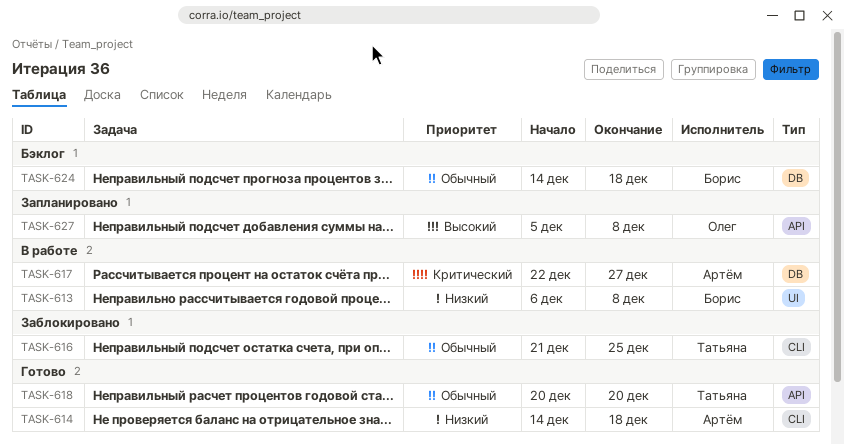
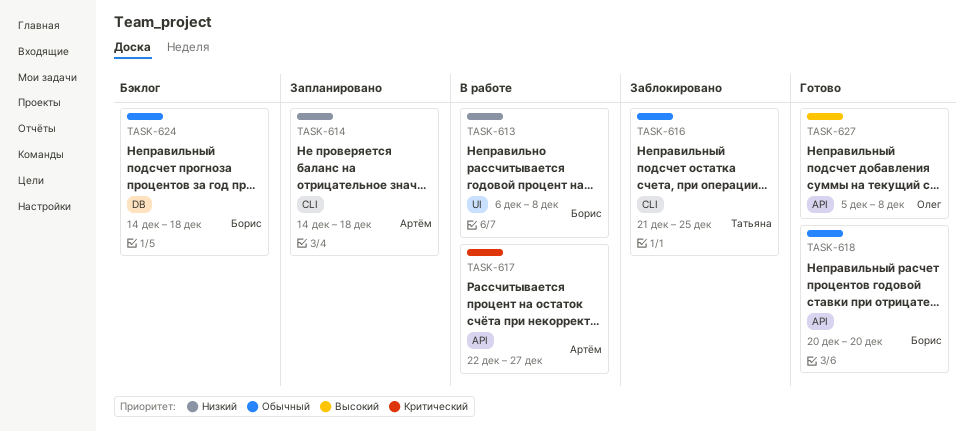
TASK-614, status: Готово -> Запланировано
TASK-617, label: DB -> API
TASK-618, owner: Татьяна -> Борис
TASK-627, status: Запланировано -> Готово

